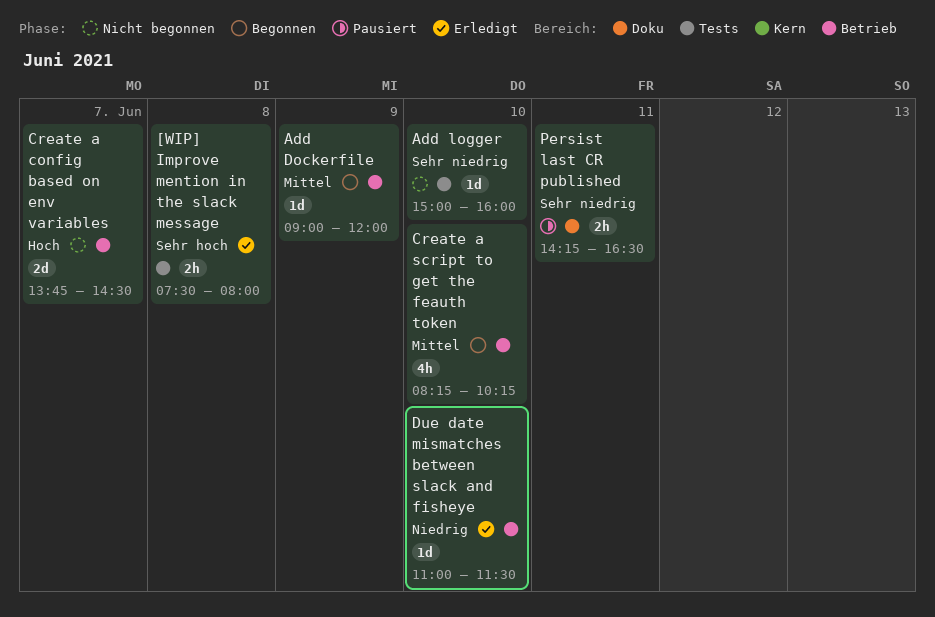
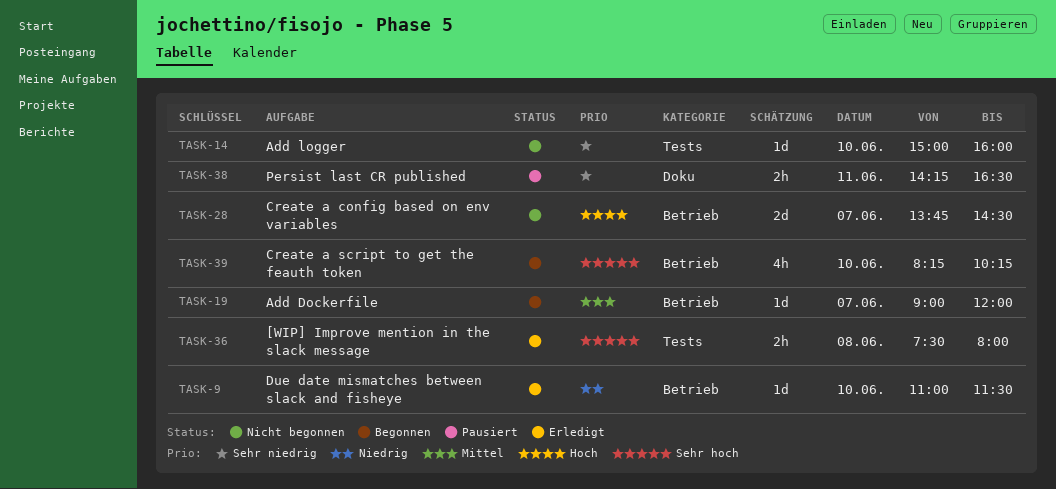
Add Dockerfile, day: Jun 9 -> Jun 7
Create a script to get the feauth token, priority: Mittel -> Sehr hoch

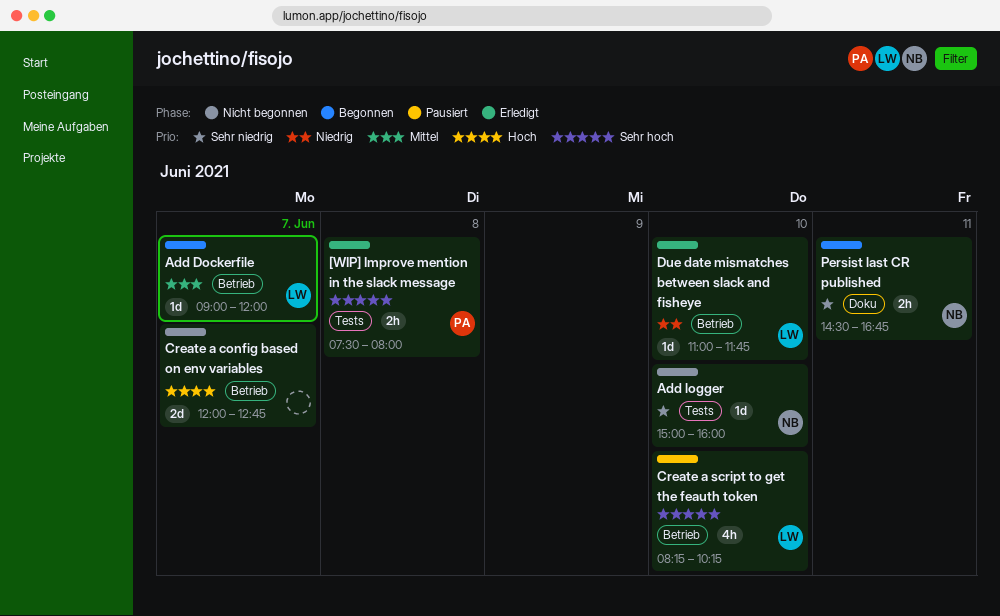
Create a config based on env variables, begins: 13:45 -> 12:00
Create a config based on env variables, ends: 14:30 -> 12:45
Create a script to get the feauth token, status: Begonnen -> Pausiert
Due date mismatches between slack and fisheye, ends: 11:30 -> 11:45
Persist last CR published, status: Pausiert -> Begonnen
Persist last CR published, begins: 14:15 -> 14:30
Persist last CR published, ends: 16:30 -> 16:45

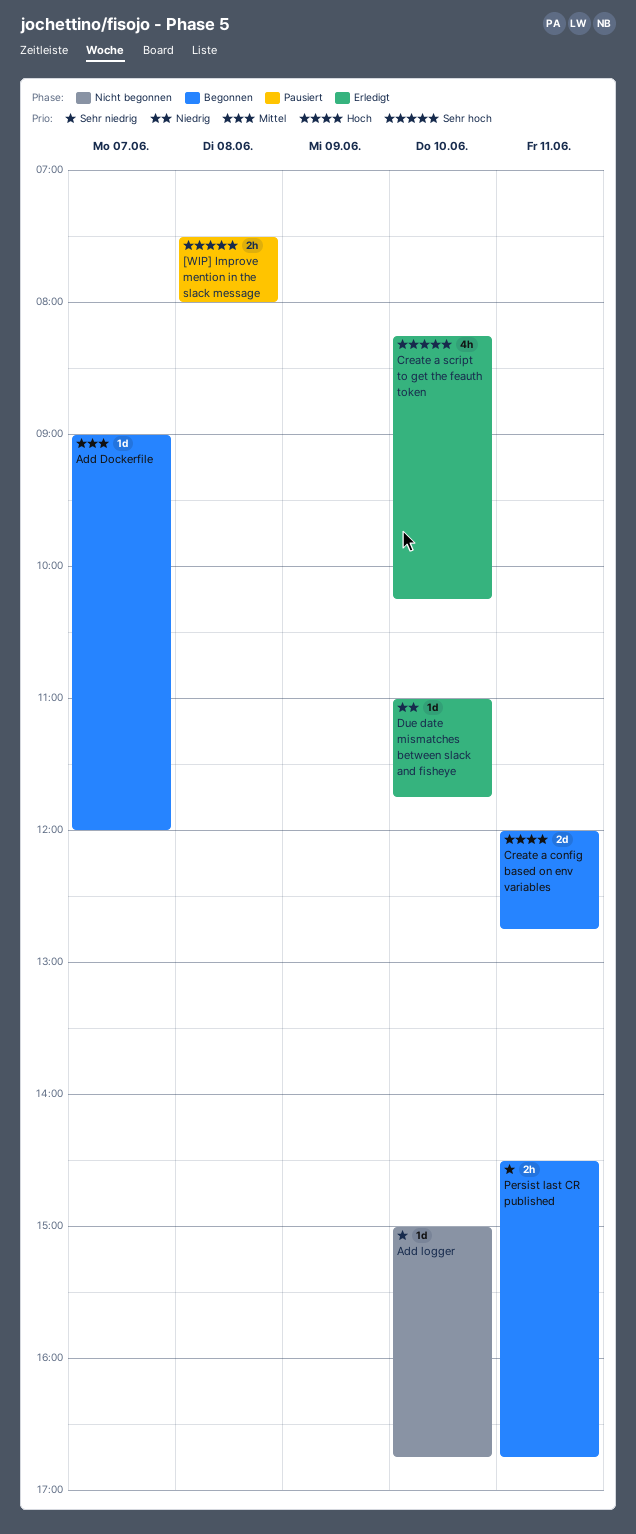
[WIP] Improve mention in the slack message, status: Erledigt -> Pausiert
Add logger, ends: 16:00 -> 16:45
Create a config based on env variables, status: Nicht begonnen -> Begonnen
Create a config based on env variables, day: Jun 7 -> Jun 11
Create a script to get the feauth token, status: Pausiert -> Erledigt

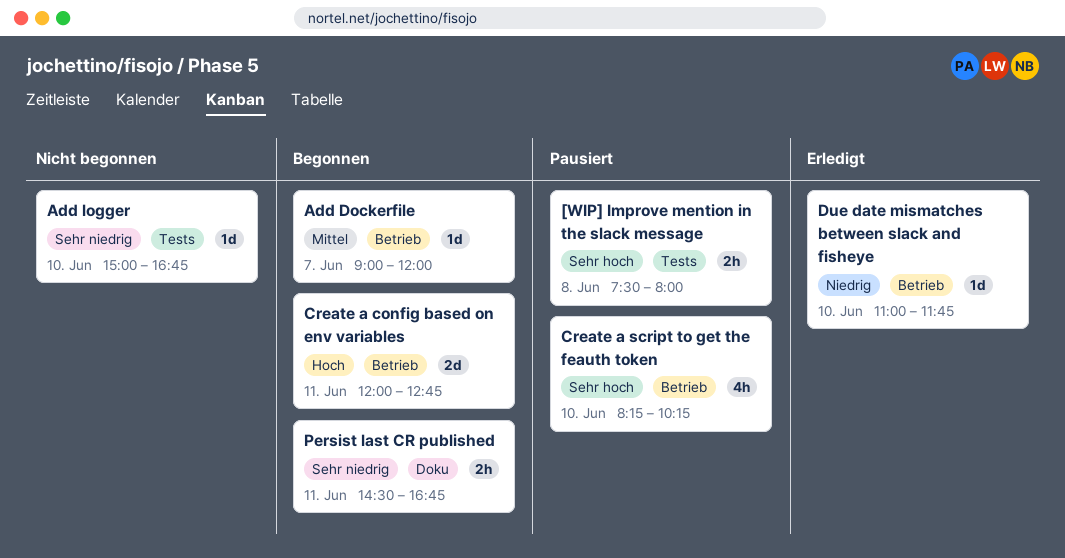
Create a script to get the feauth token, status: Erledigt -> Pausiert

